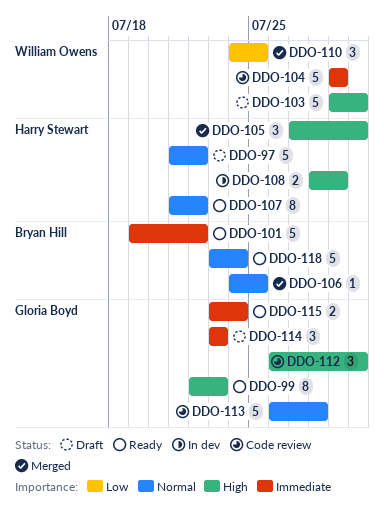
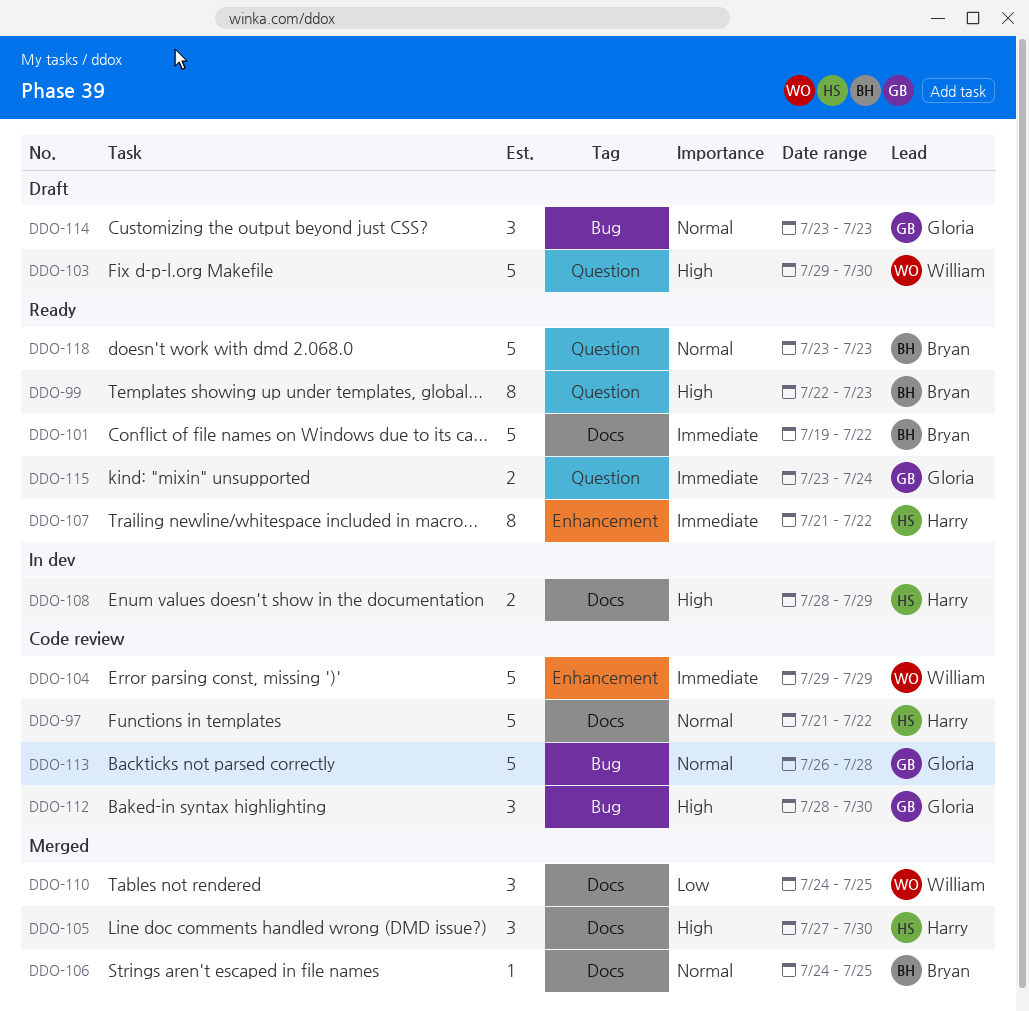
DDO-97, status: Draft -> Code review
DDO-99, owner: Gloria Boyd -> Bryan Hill
DDO-107, priority: Normal -> Immediate
DDO-112, start: Jul 26 -> Jul 28
DDO-114, priority: Immediate -> Normal
DDO-118, due: Jul 24 -> Jul 23

